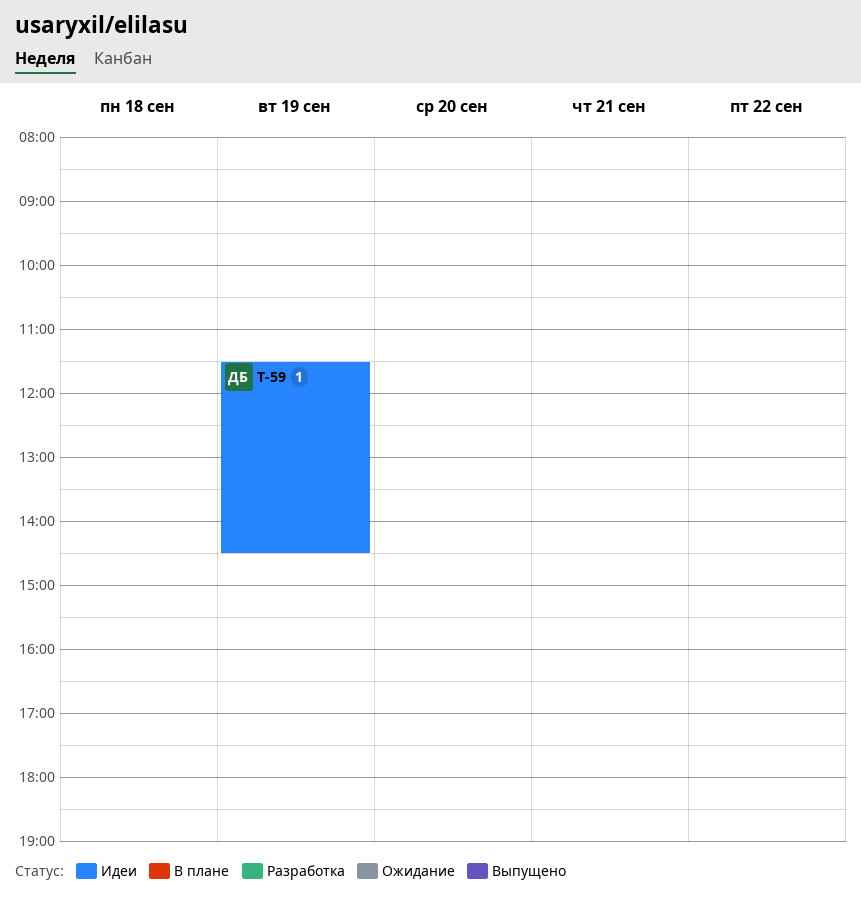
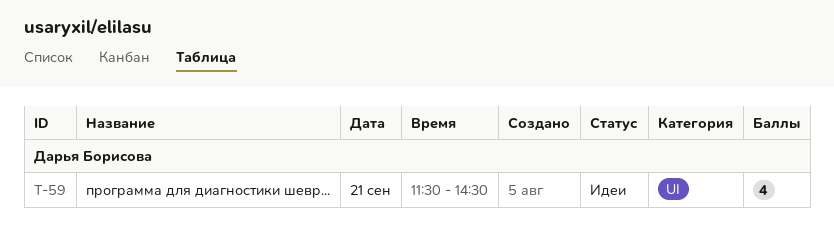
T-59, estimate: 1 -> 4
T-59, day: Sep 19 -> Sep 21

